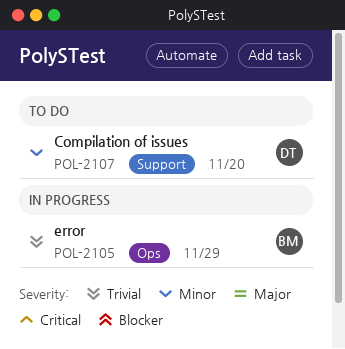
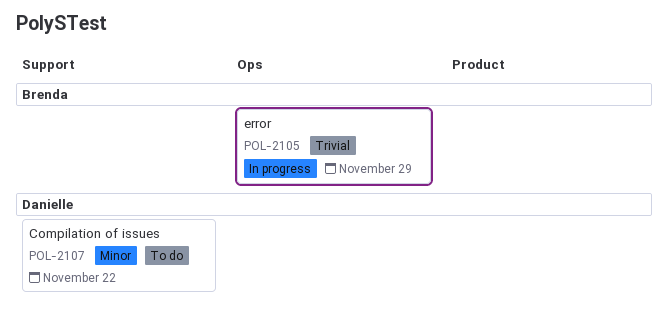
POL-2107, due: Nov 20 -> Nov 22

